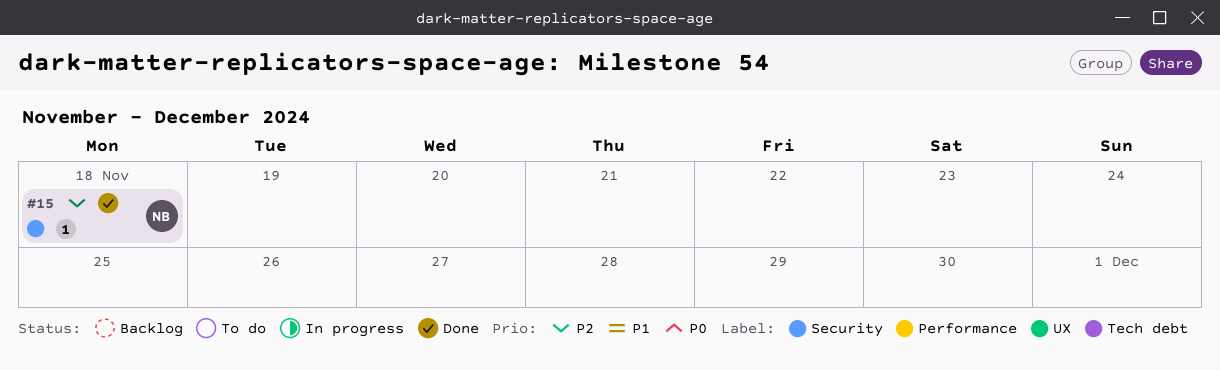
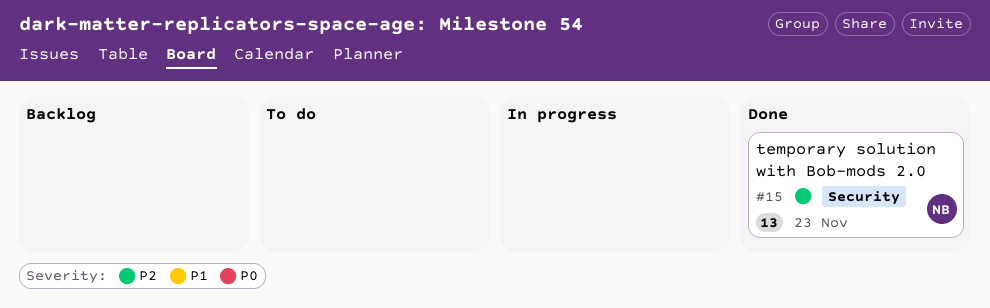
#15, estimate: 1 -> 13
#15, due: Nov 18 -> Nov 23

